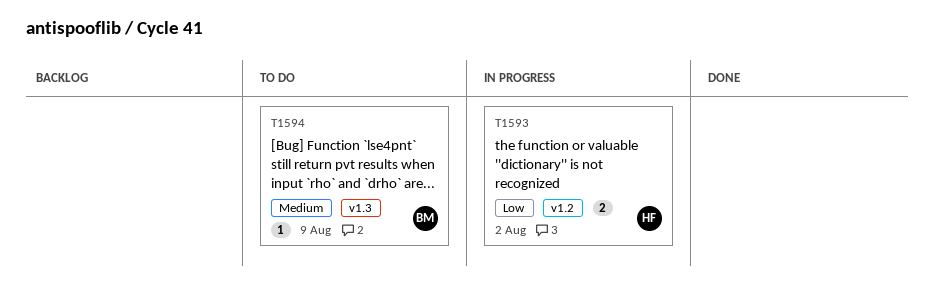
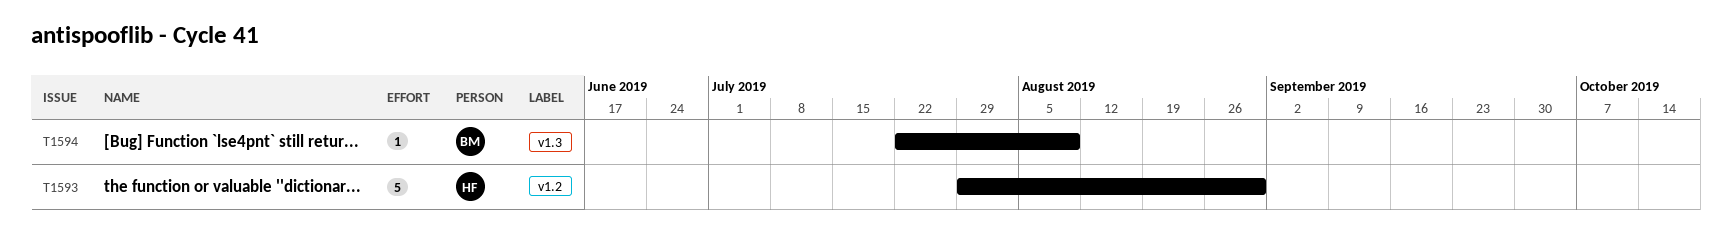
T1593, estimate: 2 -> 5
T1593, due: Aug 2 -> Aug 30

